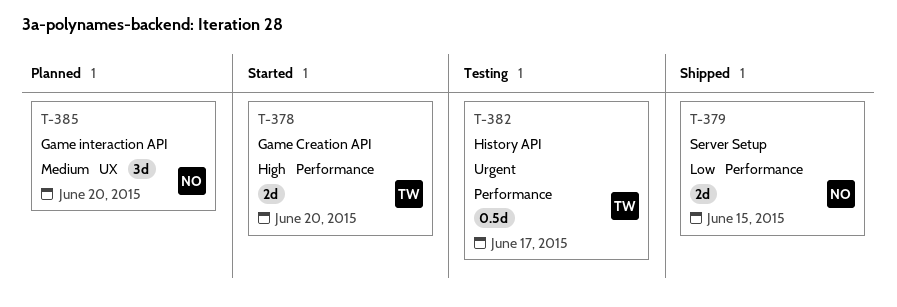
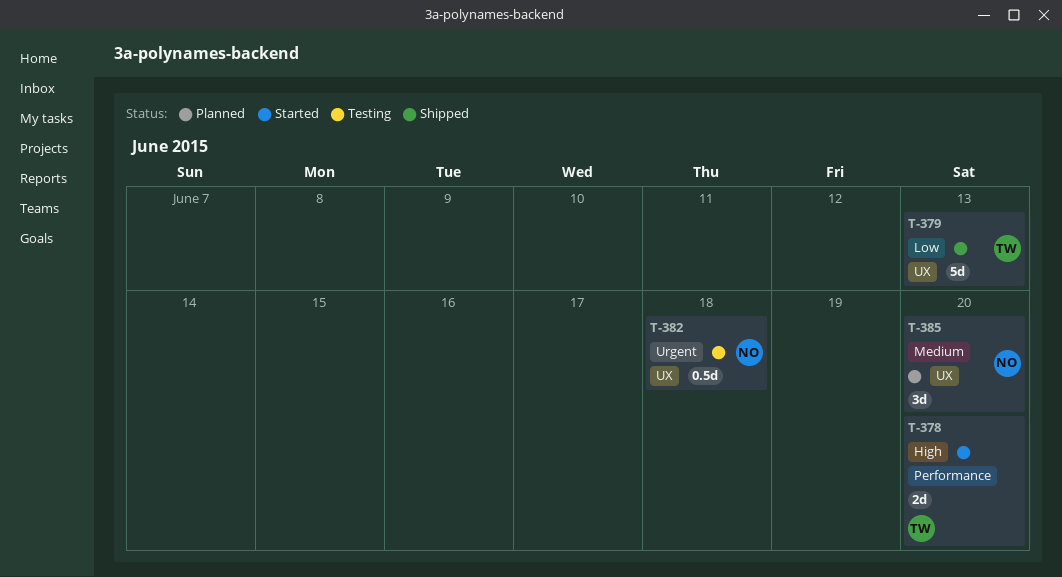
T-379, owner: NO -> TW
T-379, label: Performance -> UX
T-379, estimate: 2d -> 5d
T-379, due: Jun 15 -> Jun 13
T-382, owner: TW -> NO
T-382, label: Performance -> UX
T-382, due: Jun 17 -> Jun 18

